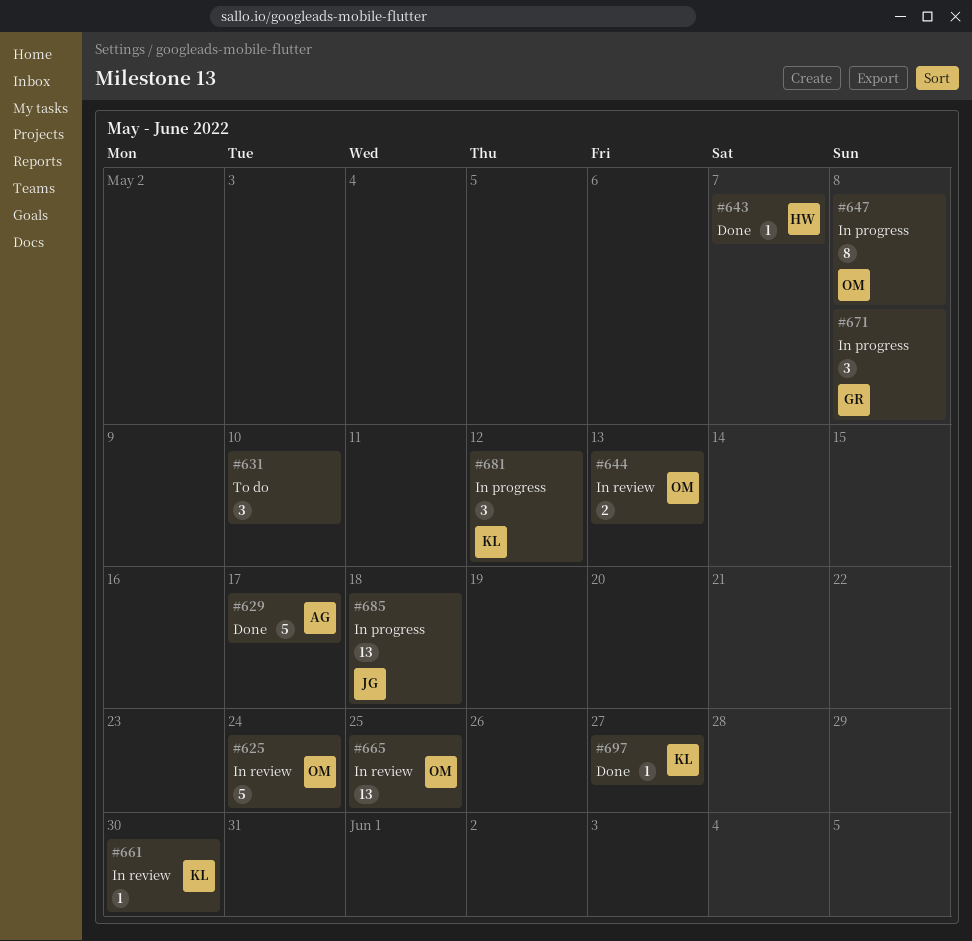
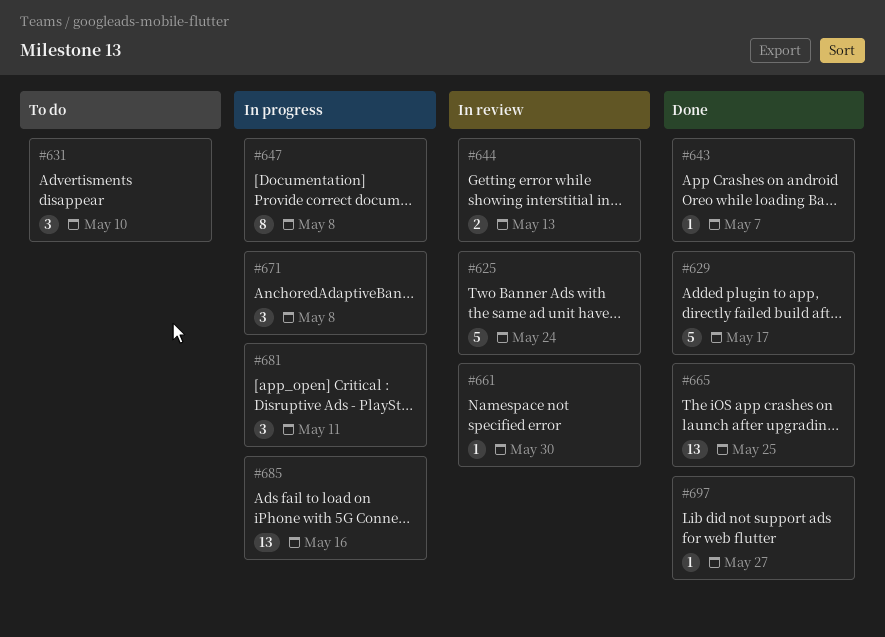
#665, status: In review -> Done
#681, due: May 12 -> May 11
#685, due: May 18 -> May 16

